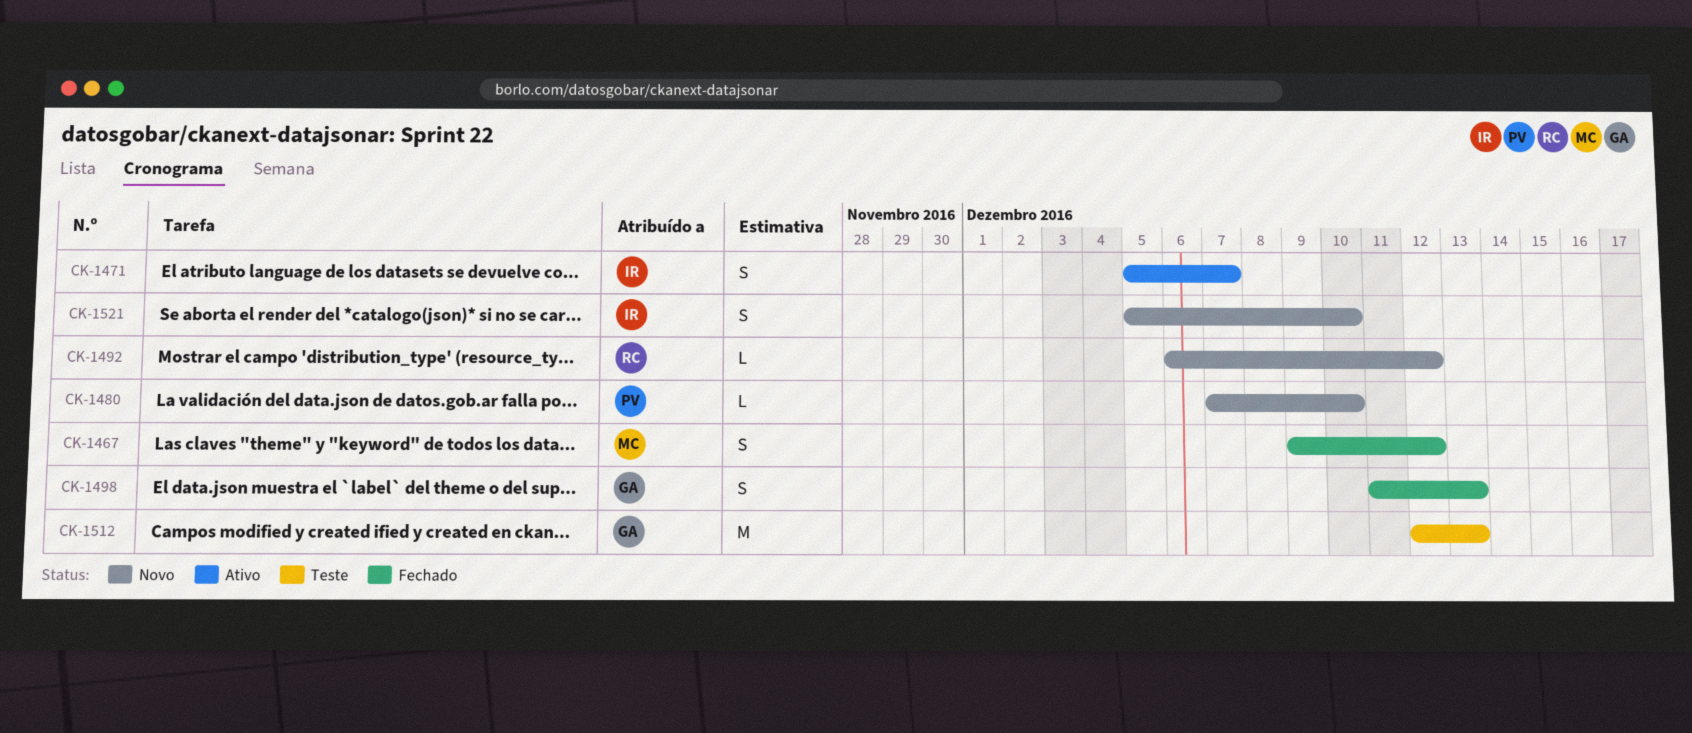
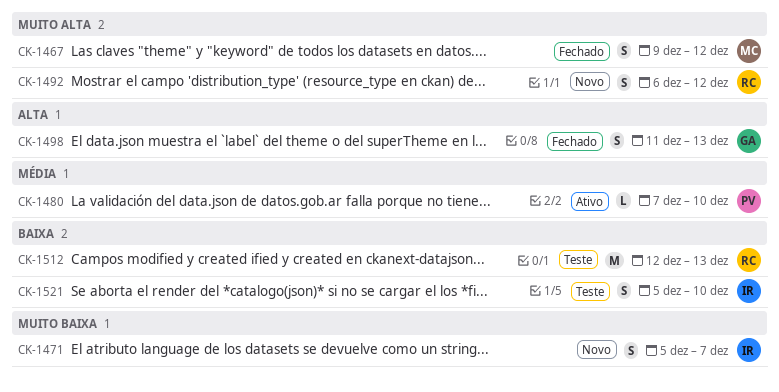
CK-1471, status: Ativo -> Novo
CK-1480, status: Novo -> Ativo
CK-1492, estimate: L -> S
CK-1512, owner: GA -> RC
CK-1521, status: Novo -> Teste

